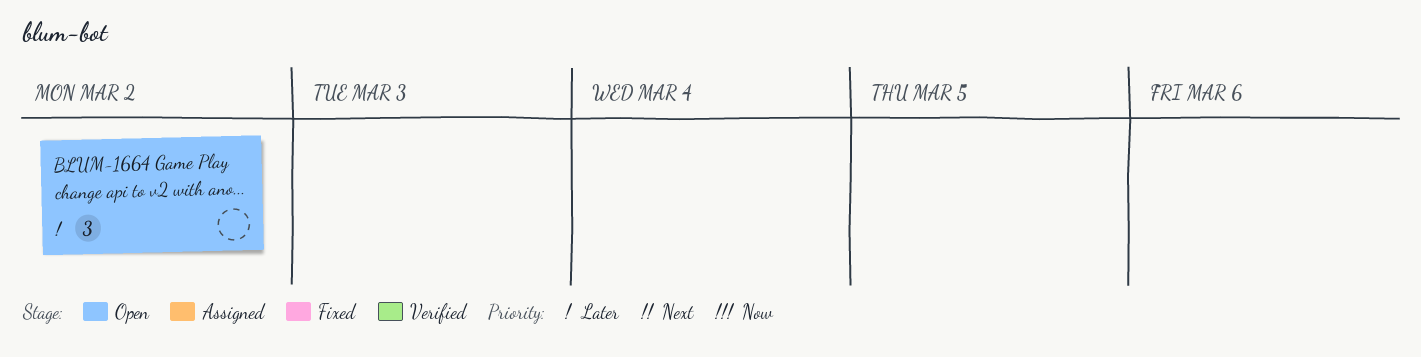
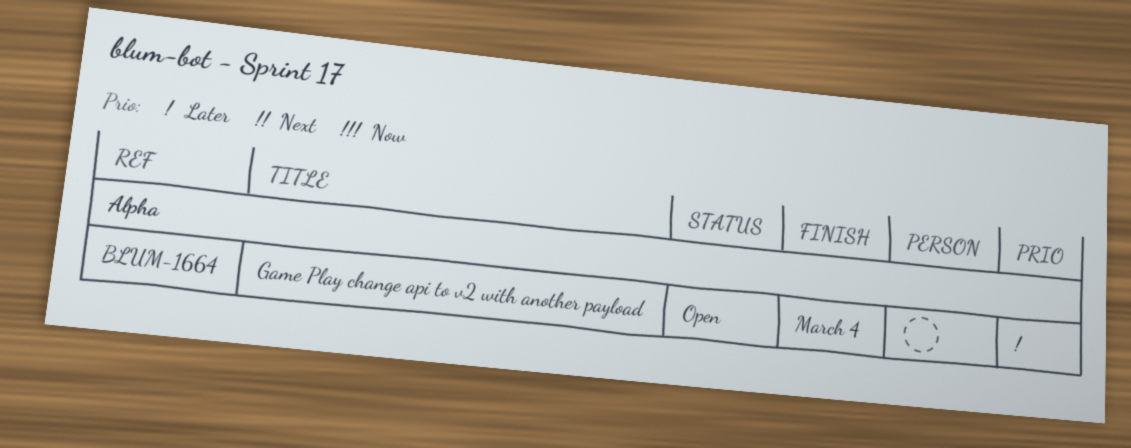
BLUM-1664, due: Mar 2 -> Mar 4

